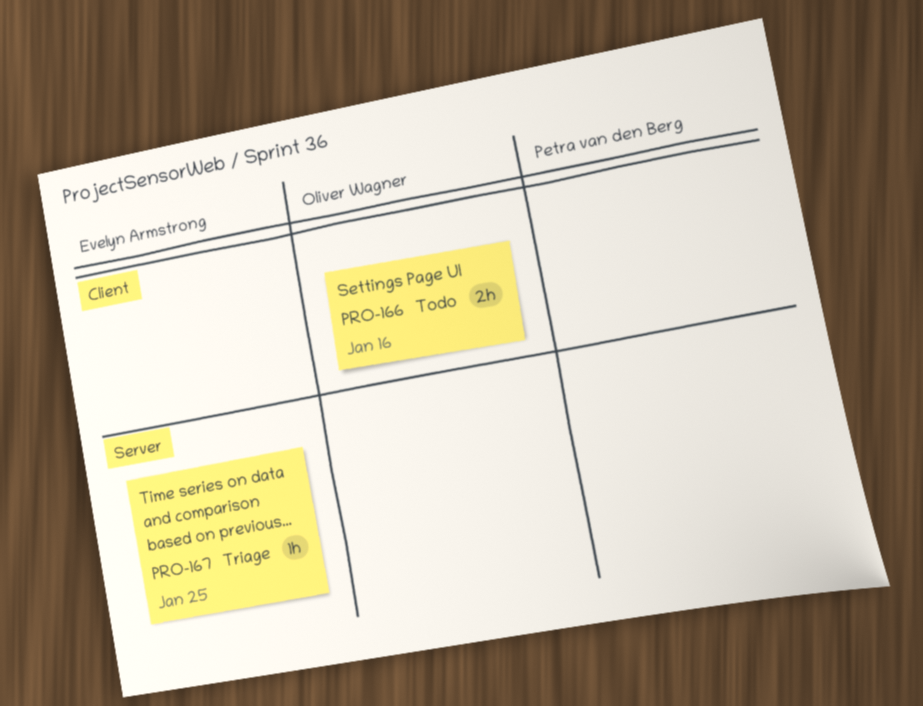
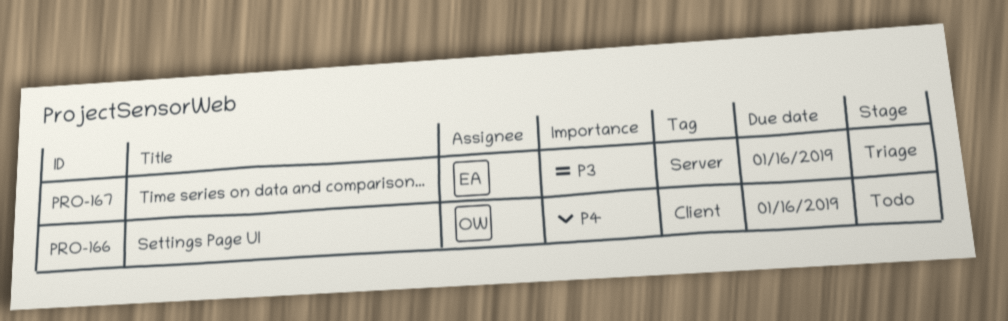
PRO-167, due: Jan 25 -> Jan 16

